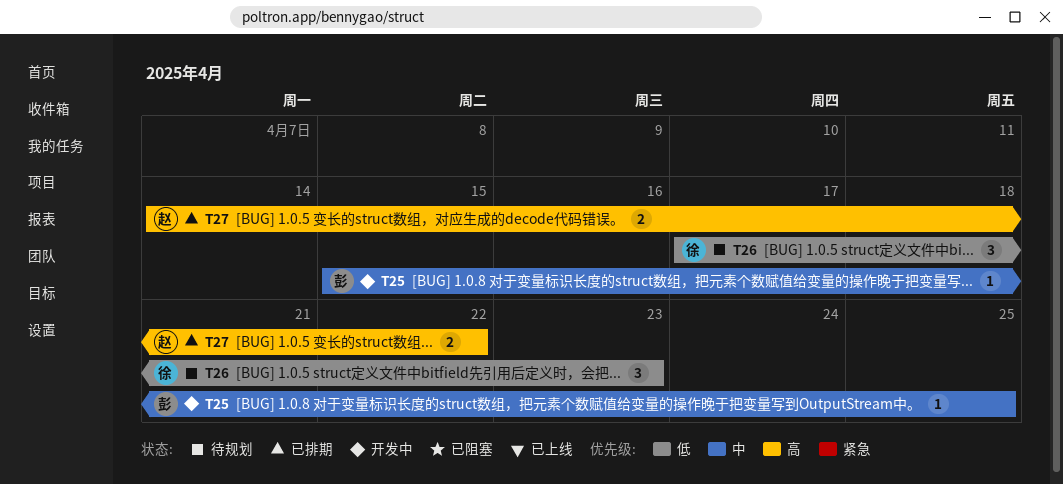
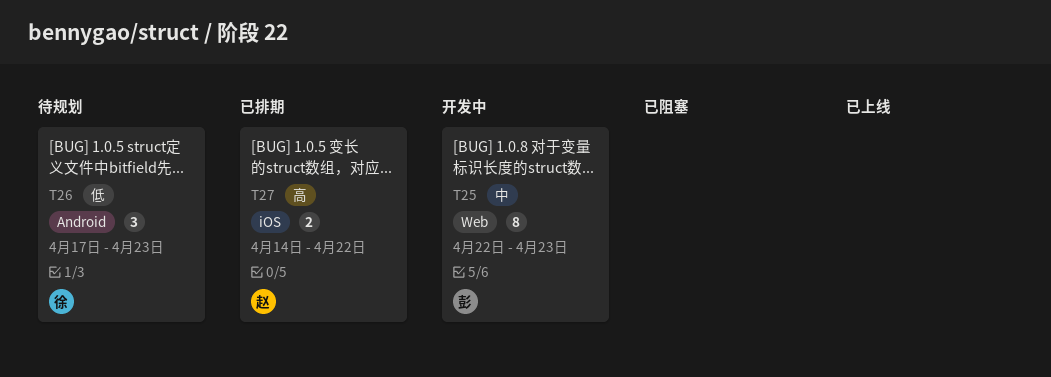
T25, estimate: 1 -> 8
T25, start: Apr 15 -> Apr 22
T25, due: Apr 25 -> Apr 23

